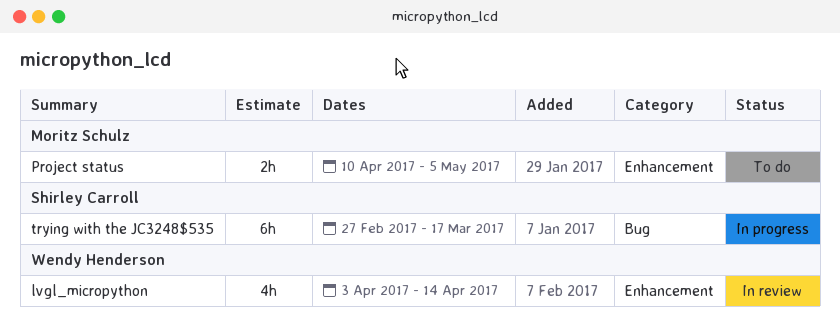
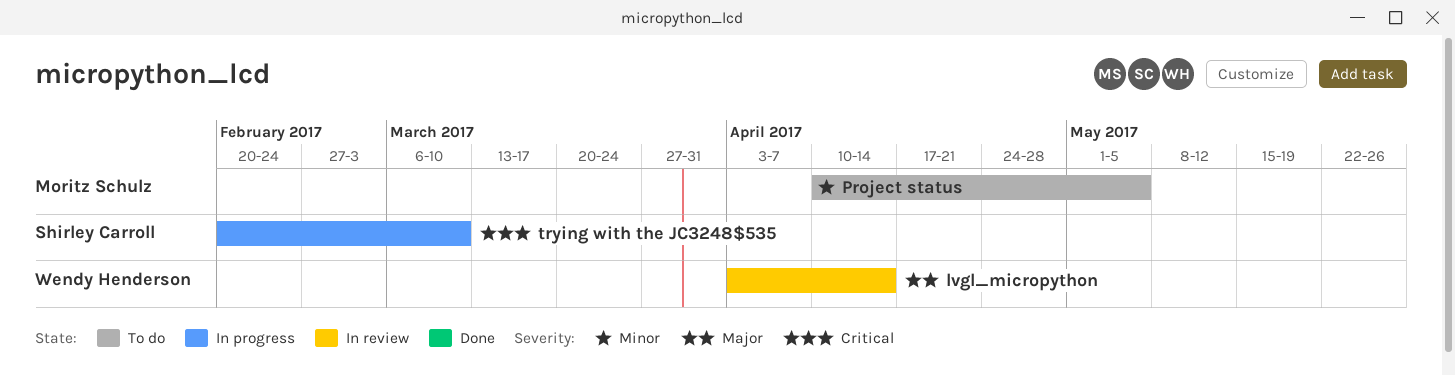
trying with the JC3248$535, start: Feb 27 -> Feb 20
trying with the JC3248$535, due: Mar 17 -> Mar 10

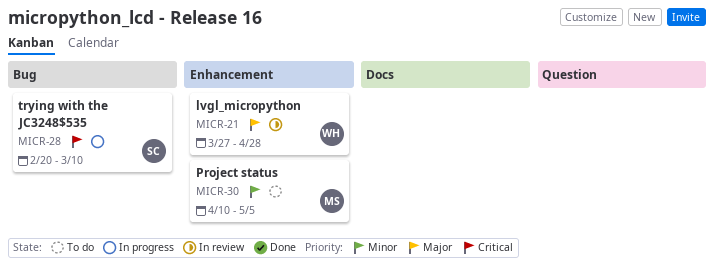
lvgl_micropython, start: Apr 3 -> Mar 27
lvgl_micropython, due: Apr 14 -> Apr 28

